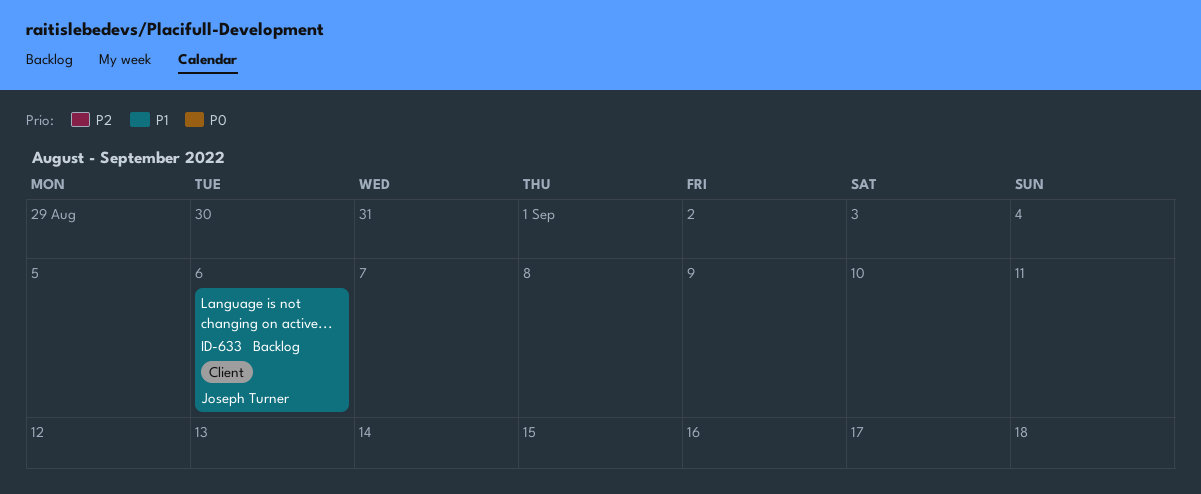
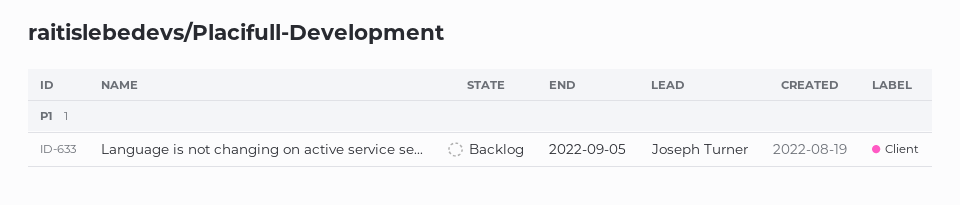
ID-633, due: Sep 6 -> Sep 5

